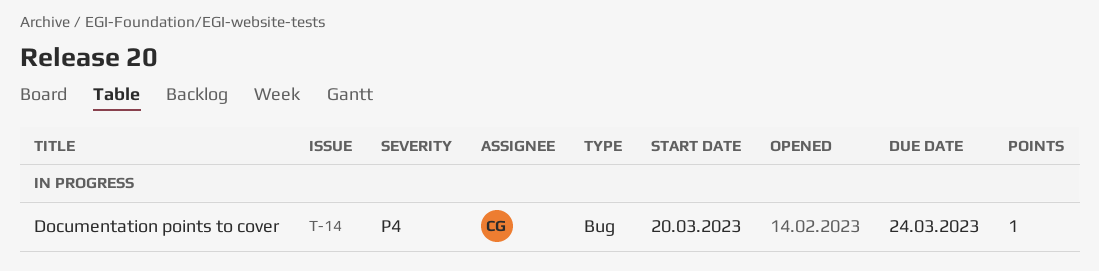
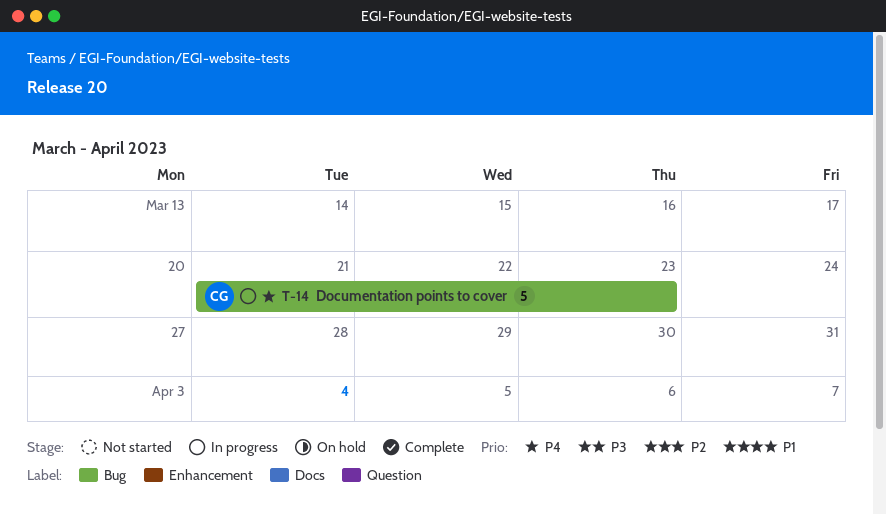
T-14, estimate: 1 -> 5
T-14, start: Mar 20 -> Mar 21
T-14, due: Mar 24 -> Mar 23

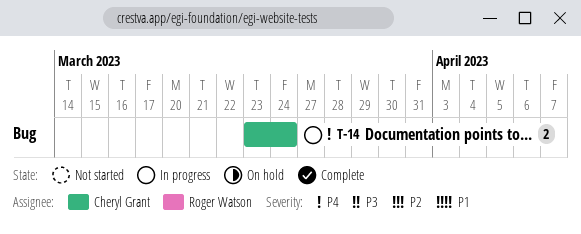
T-14, estimate: 5 -> 2
T-14, start: Mar 21 -> Mar 23
T-14, due: Mar 23 -> Mar 24

